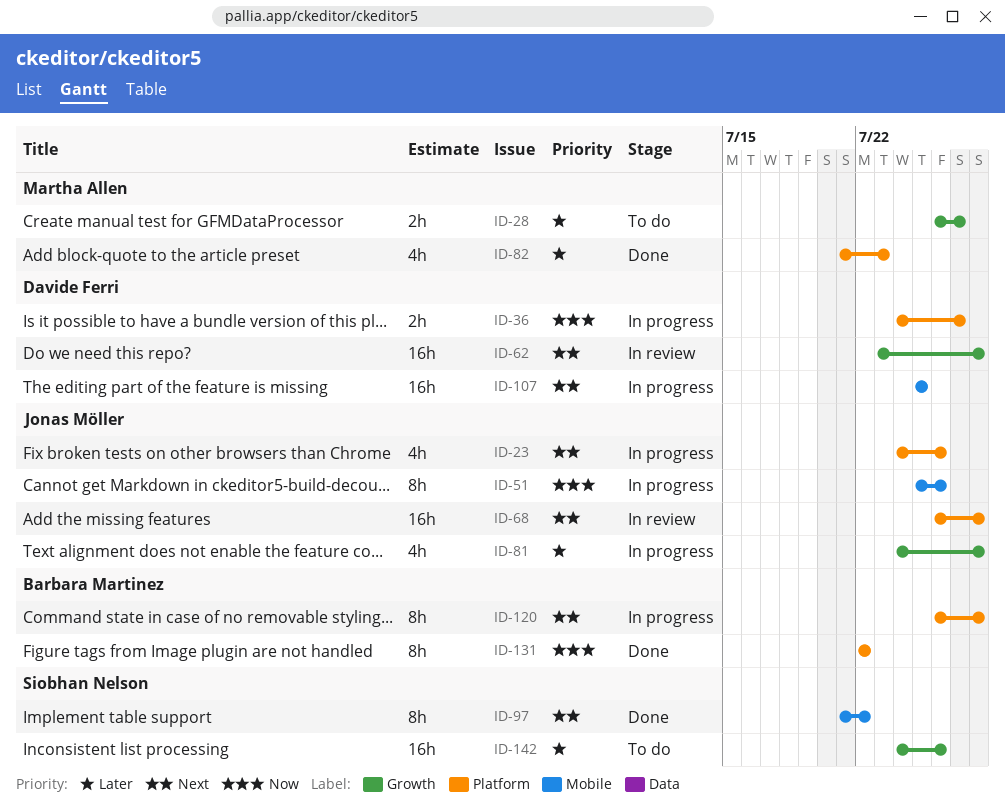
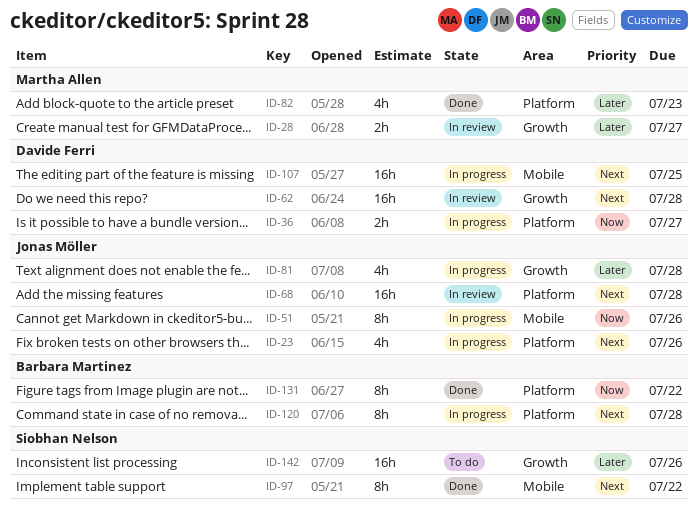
ID-28, status: To do -> In review

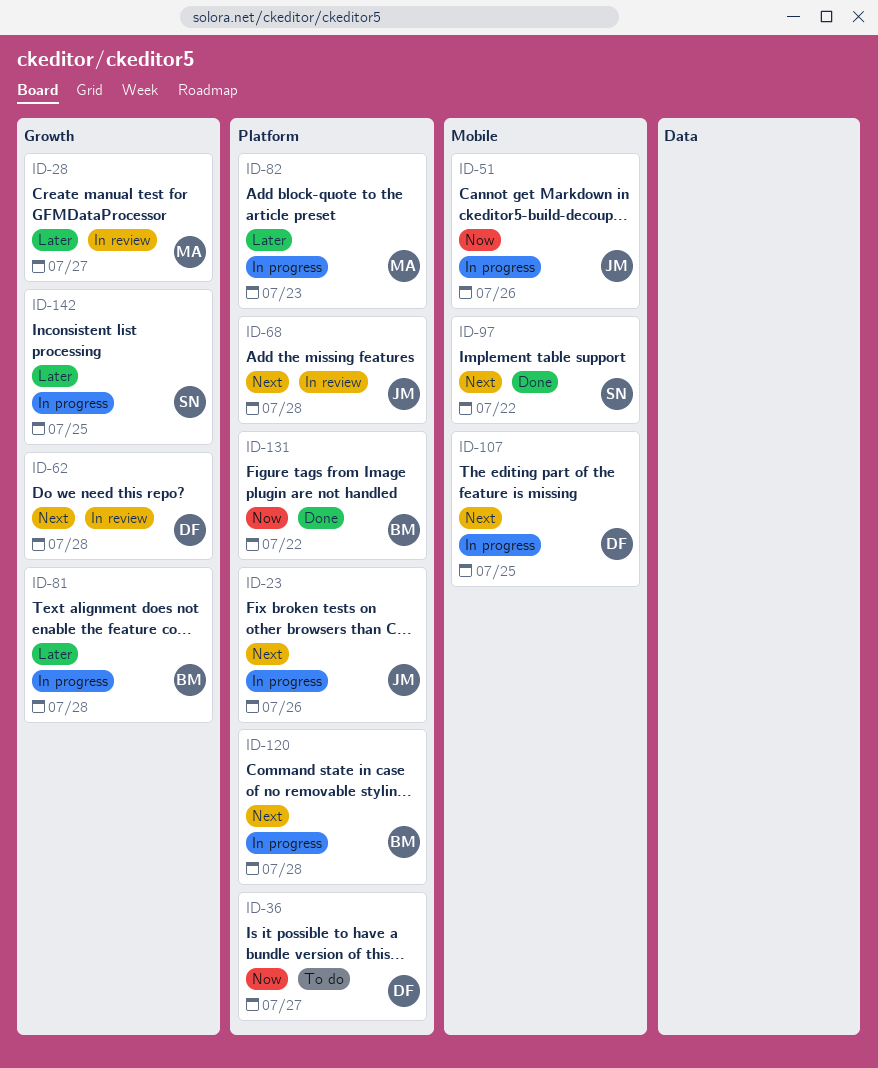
ID-36, status: In progress -> To do
ID-81, owner: Jonas Möller -> Barbara Martinez
ID-82, status: Done -> In progress
ID-142, status: To do -> In progress
ID-142, due: Jul 26 -> Jul 25

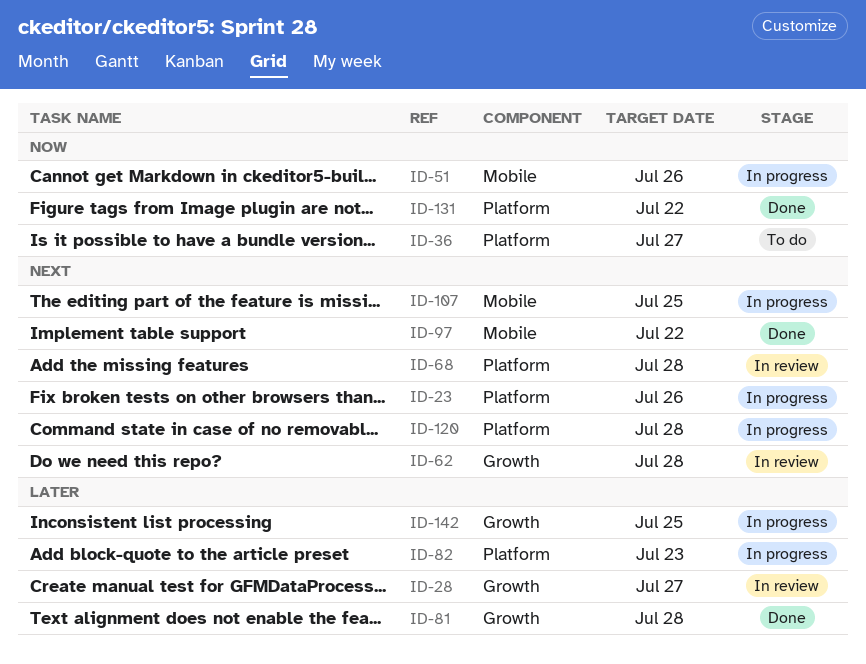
ID-81, status: In progress -> Done

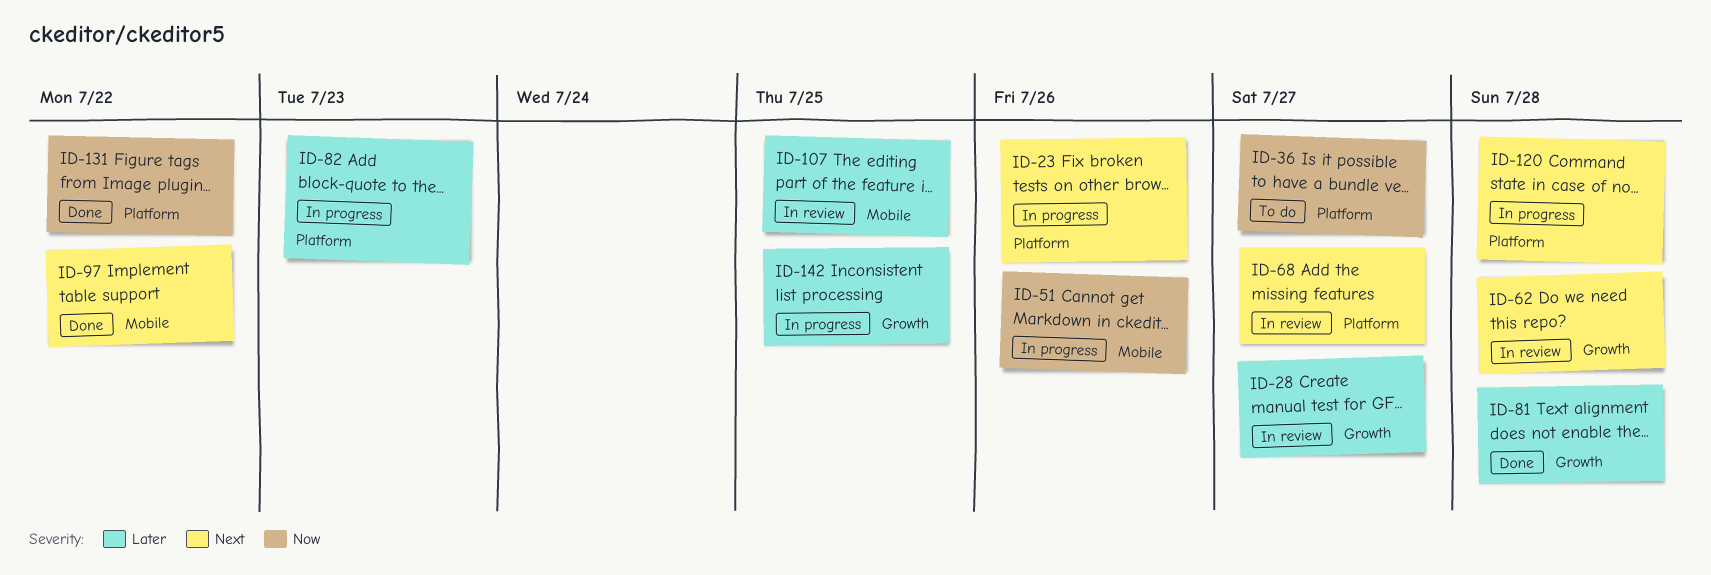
ID-68, due: Jul 28 -> Jul 27
ID-107, status: In progress -> In review
ID-107, priority: Next -> Later

